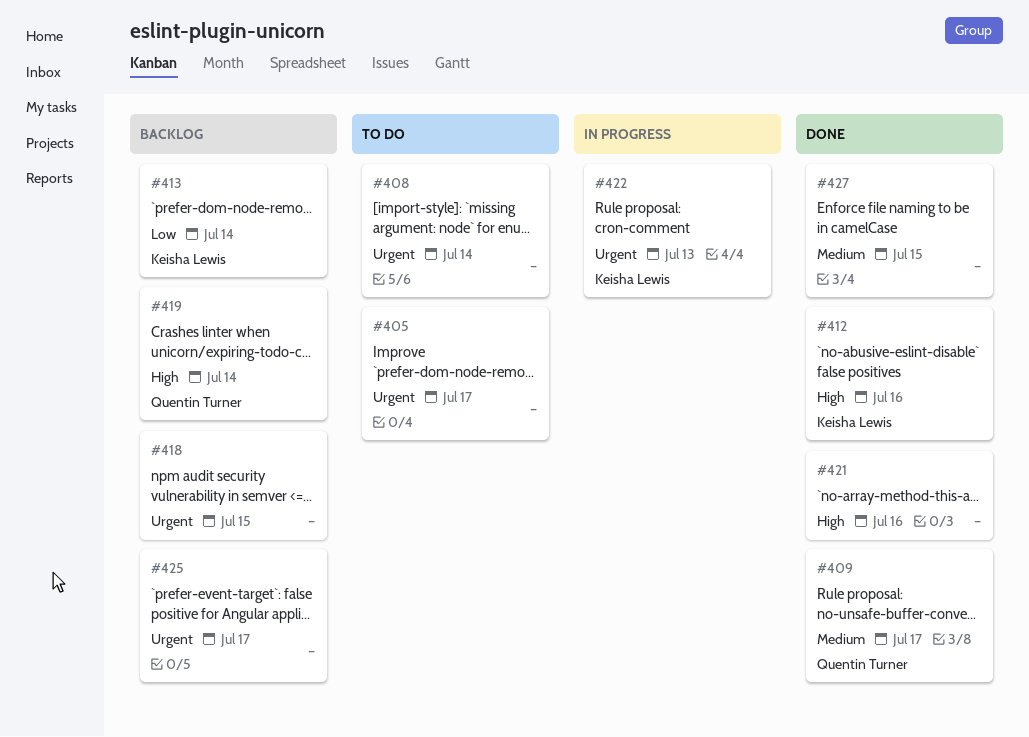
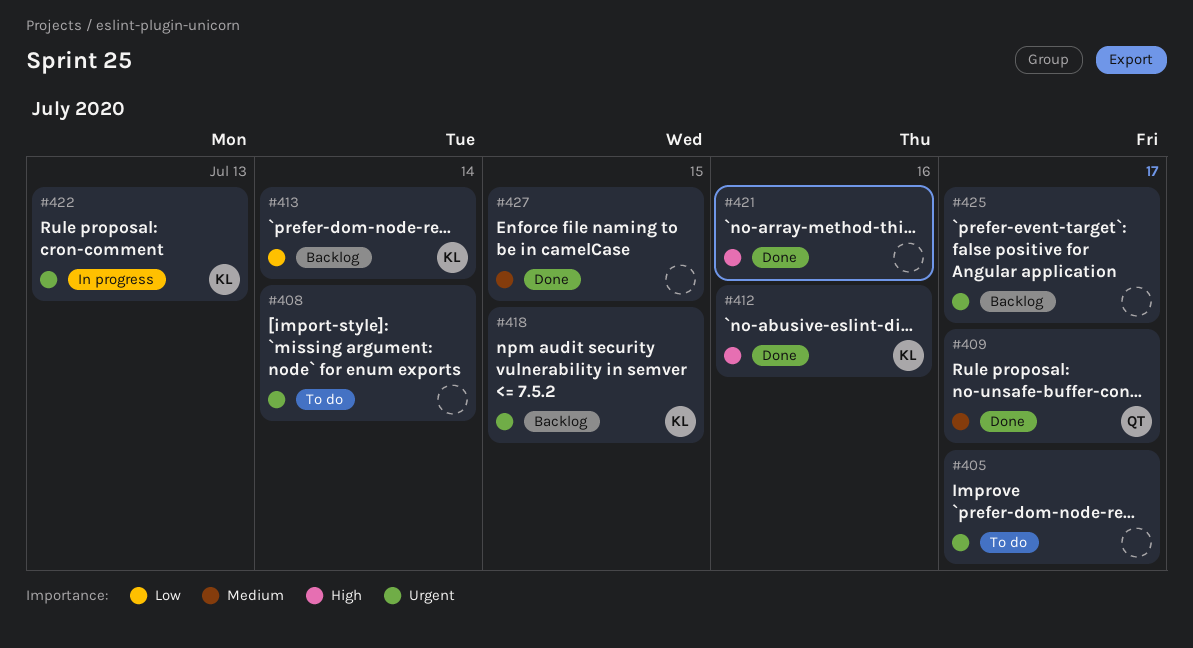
#418, owner: none -> Keisha Lewis
#419: present -> none

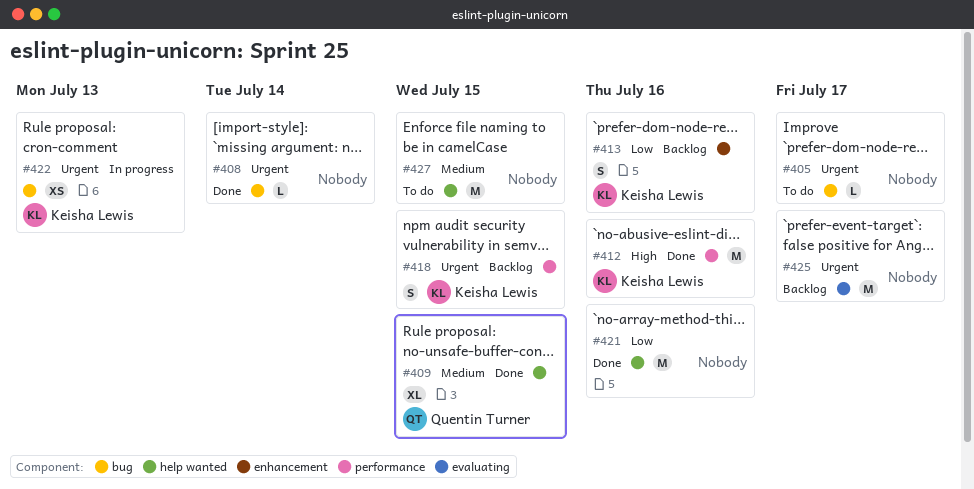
#408, status: To do -> Done
#409, due: Jul 17 -> Jul 15
#413, due: Jul 14 -> Jul 16
#421, priority: High -> Low
#427, status: Done -> To do

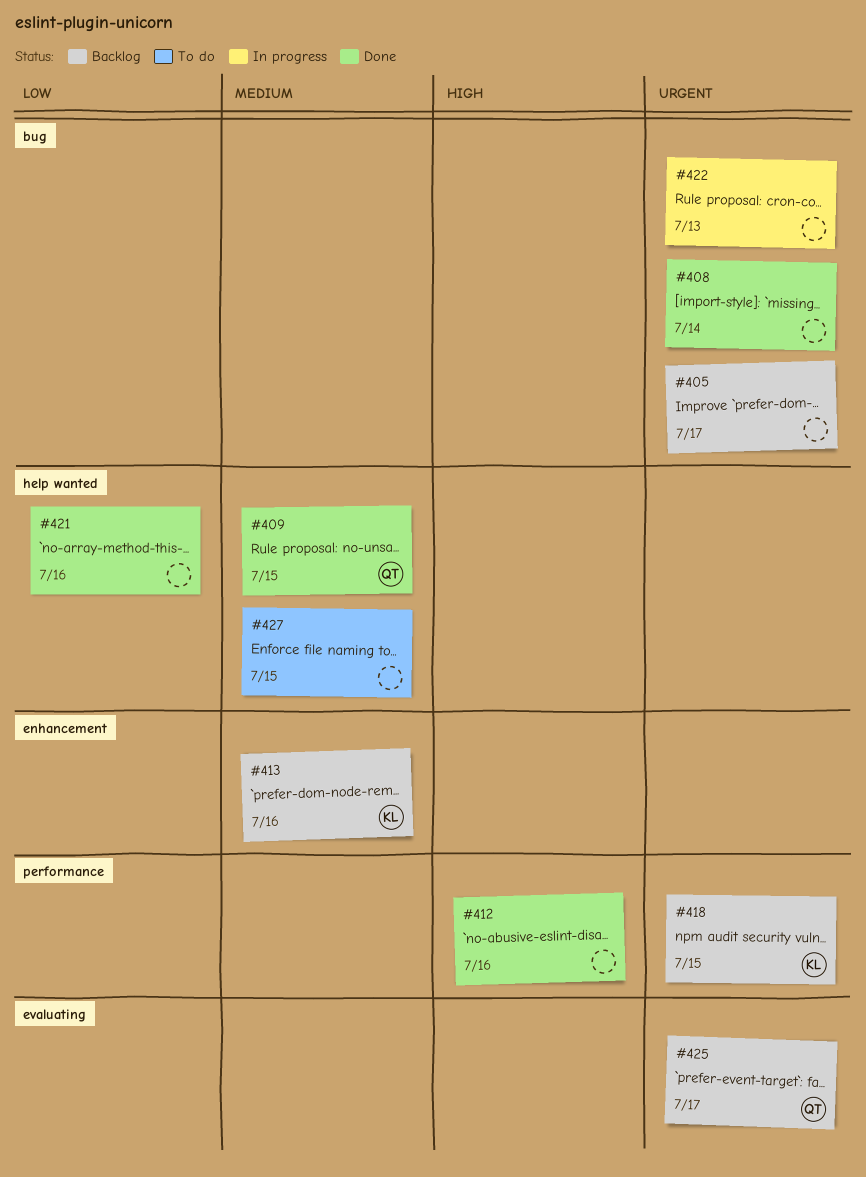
#405, status: To do -> Backlog
#412, owner: Keisha Lewis -> none
#413, priority: Low -> Medium
#422, owner: Keisha Lewis -> none
#425, owner: none -> Quentin Turner

